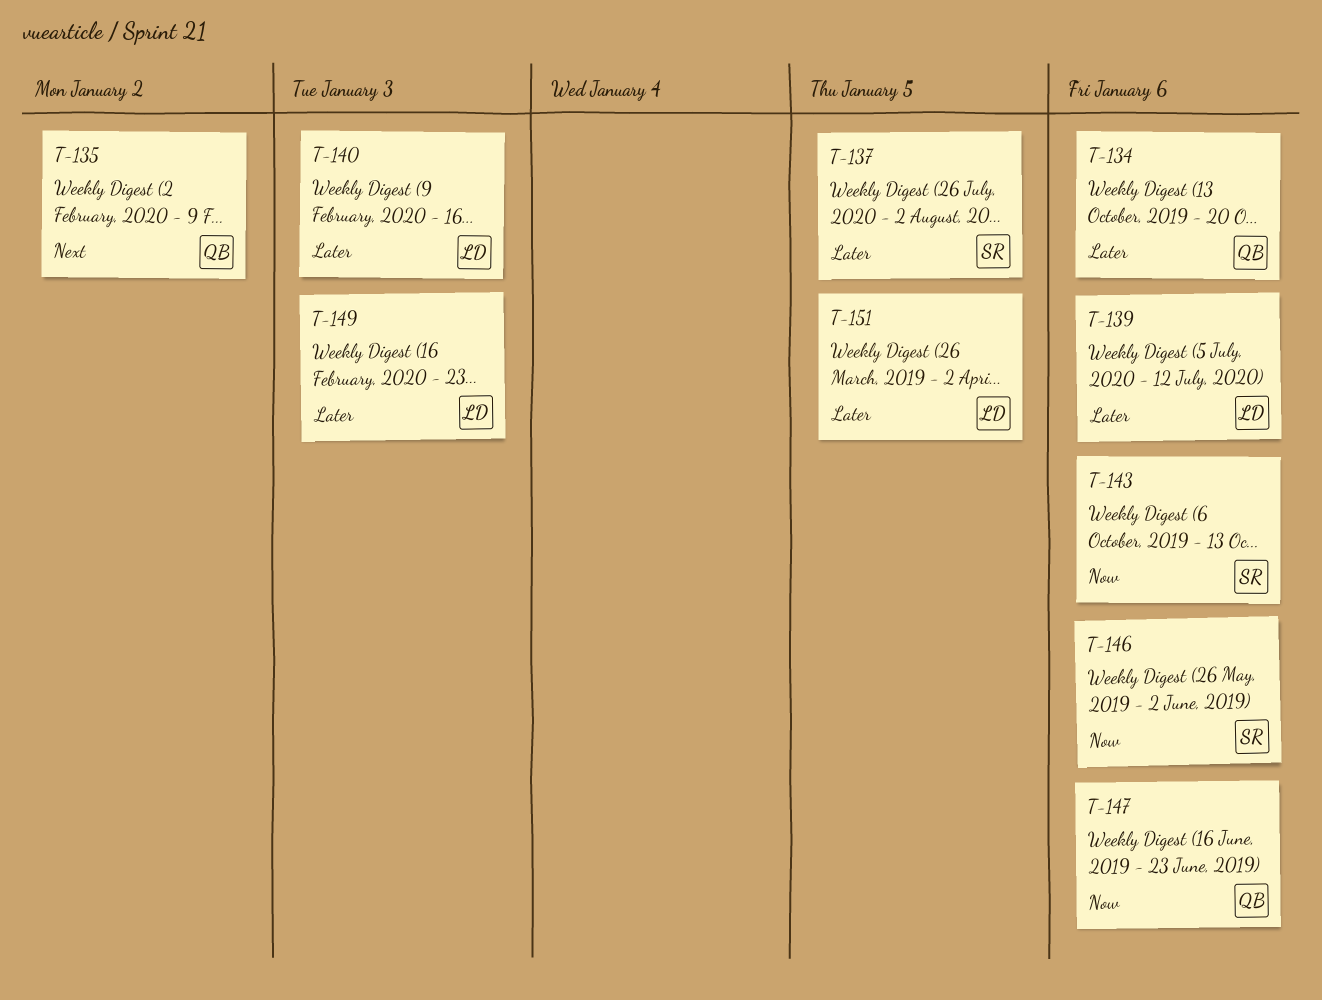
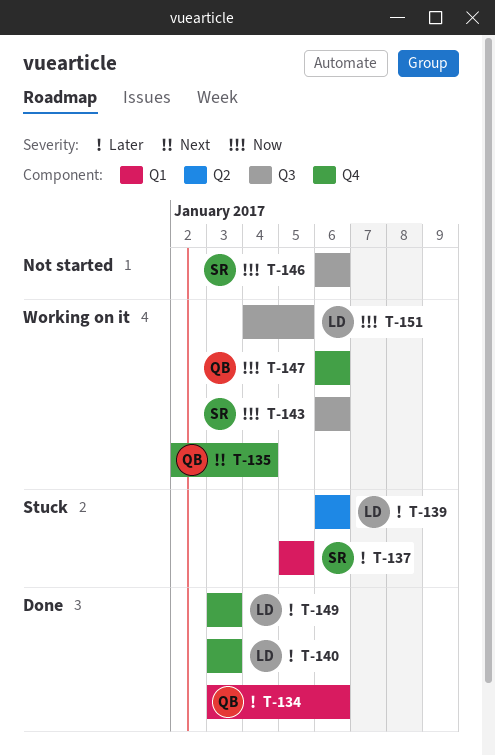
T-135, due: Jan 2 -> Jan 4
T-151, priority: Later -> Now

